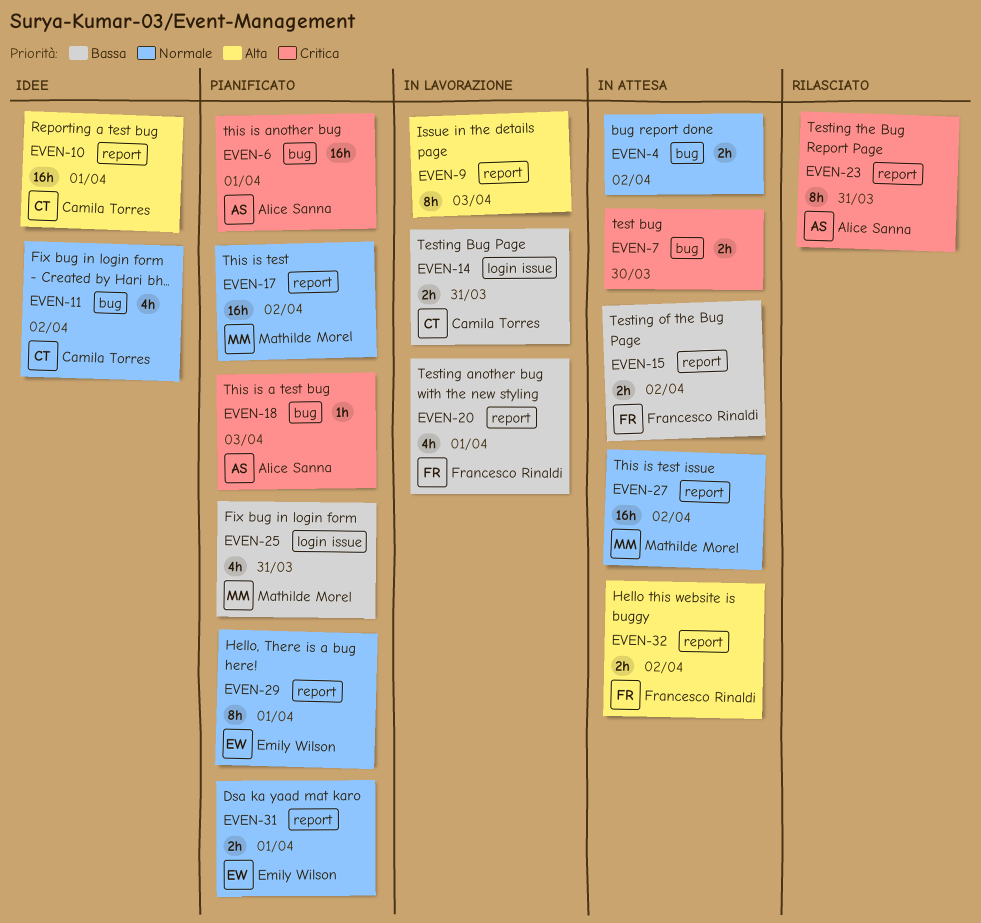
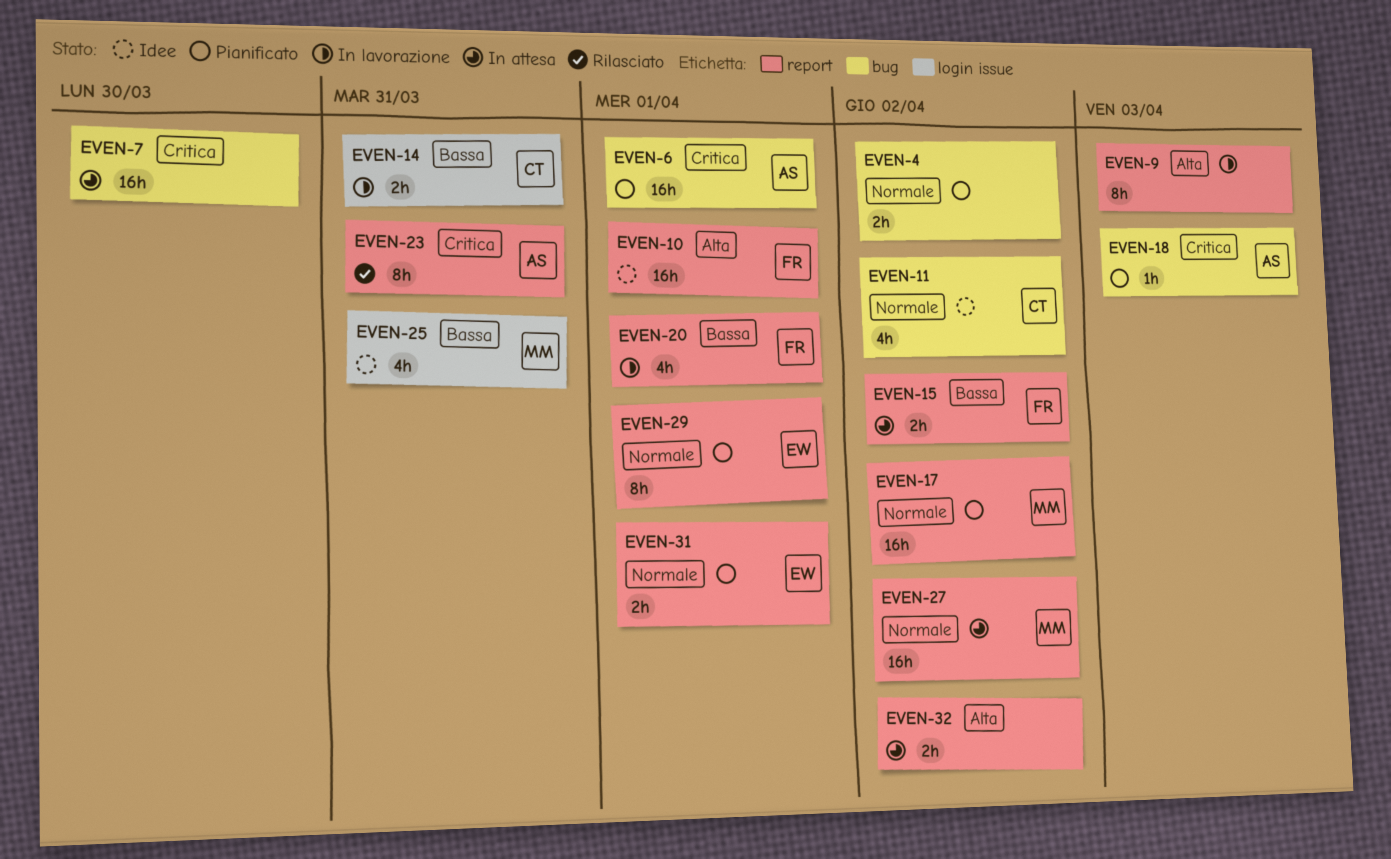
EVEN-4, status: In attesa -> Pianificato
EVEN-7, estimate: 2h -> 16h
EVEN-10, owner: Camila Torres -> Francesco Rinaldi
EVEN-25, status: Pianificato -> Idee
EVEN-32, owner: Francesco Rinaldi -> none

